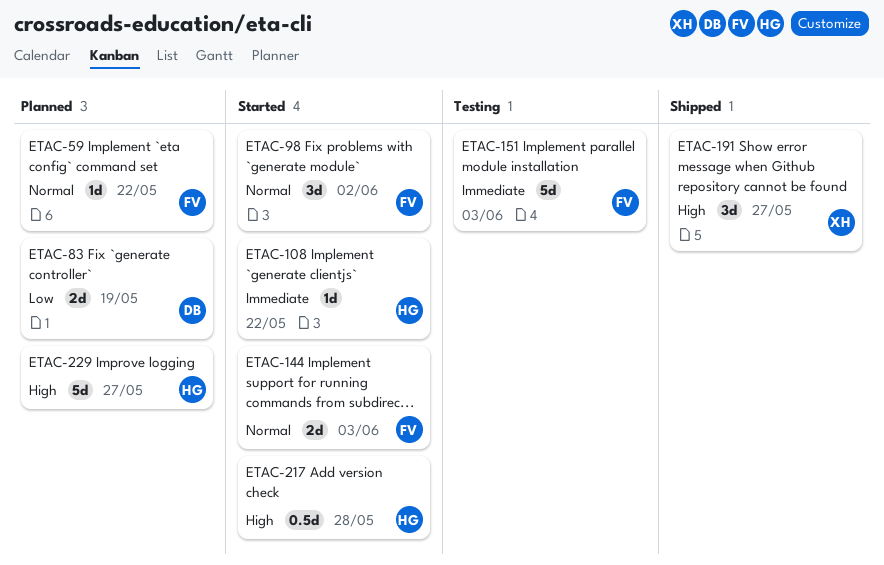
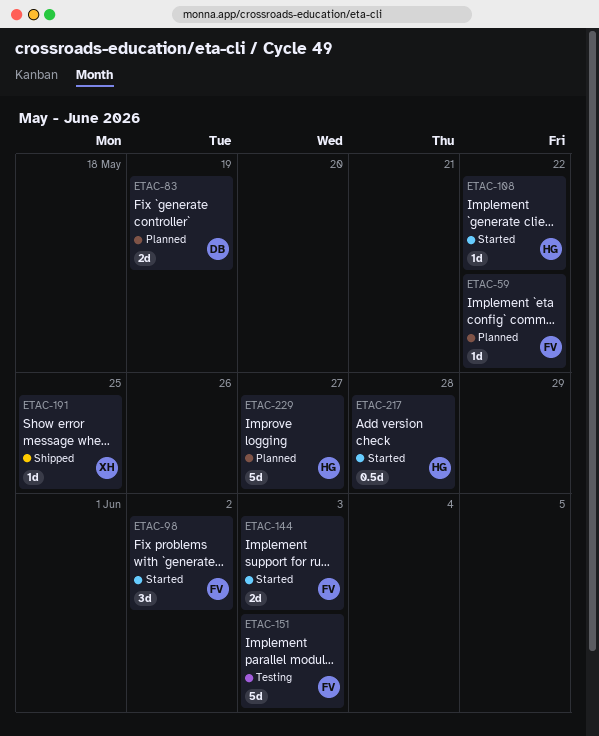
ETAC-191, estimate: 3d -> 1d
ETAC-191, due: May 27 -> May 25

